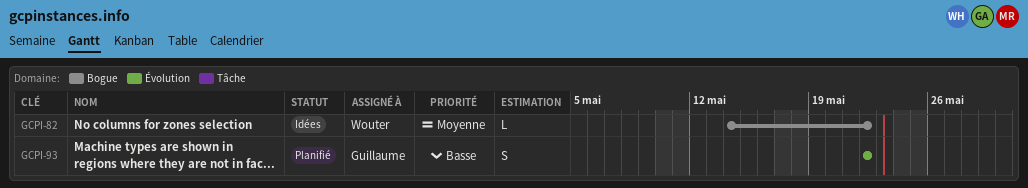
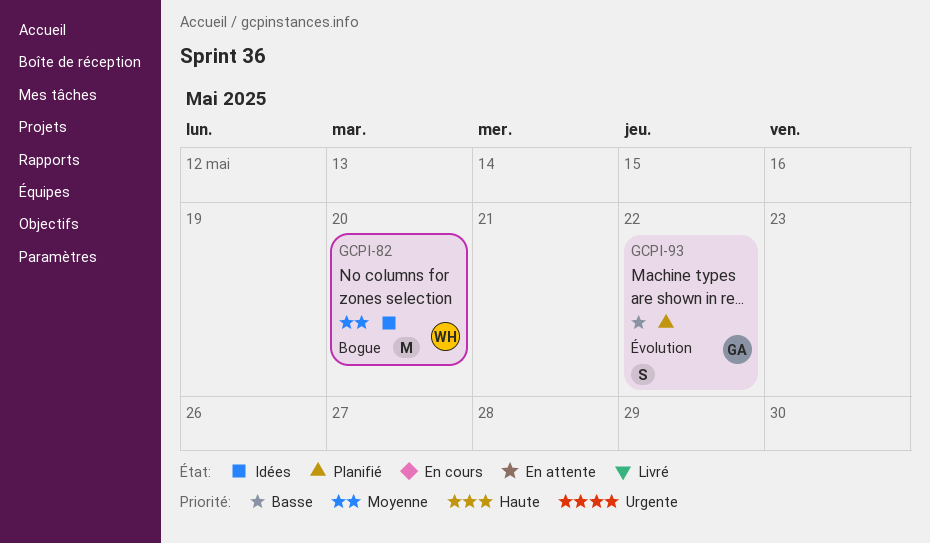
GCPI-82, estimate: L -> M
GCPI-82, due: May 22 -> May 20

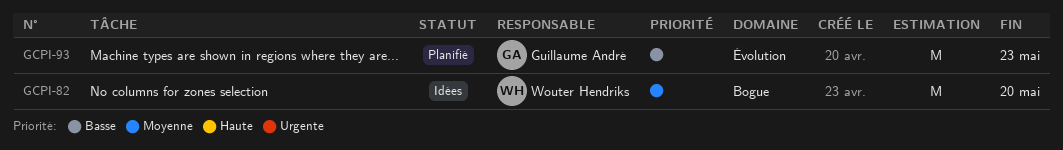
GCPI-93, estimate: S -> M
GCPI-93, due: May 22 -> May 23

